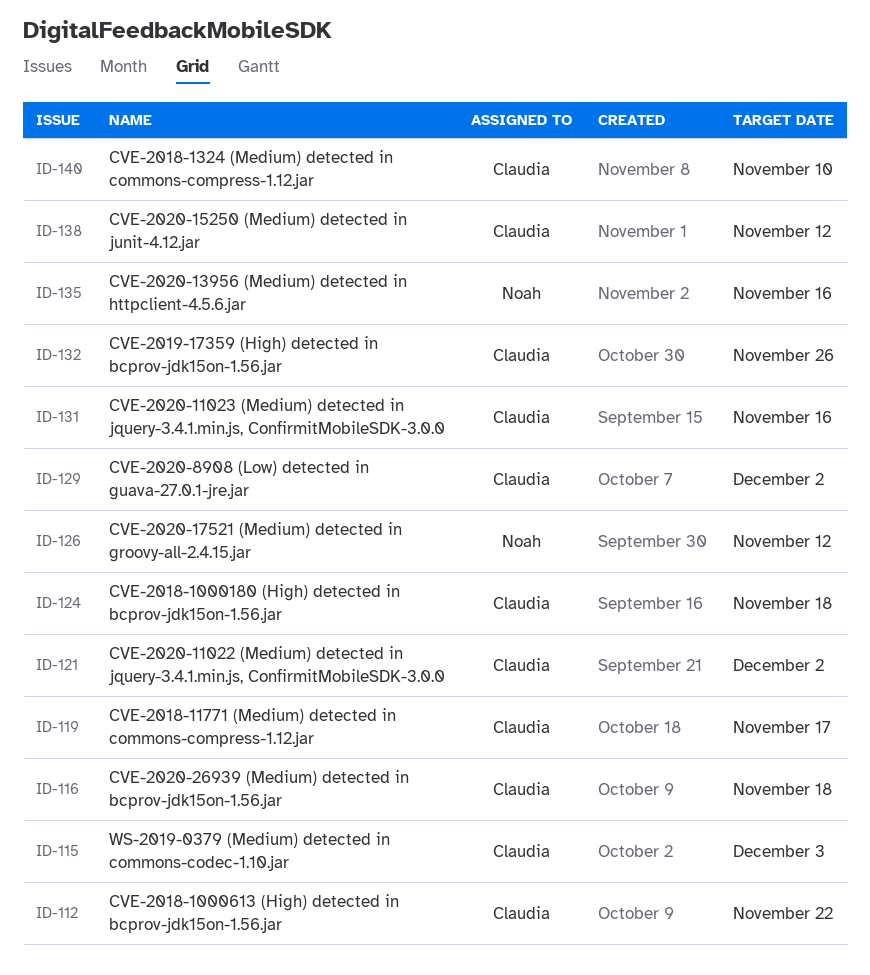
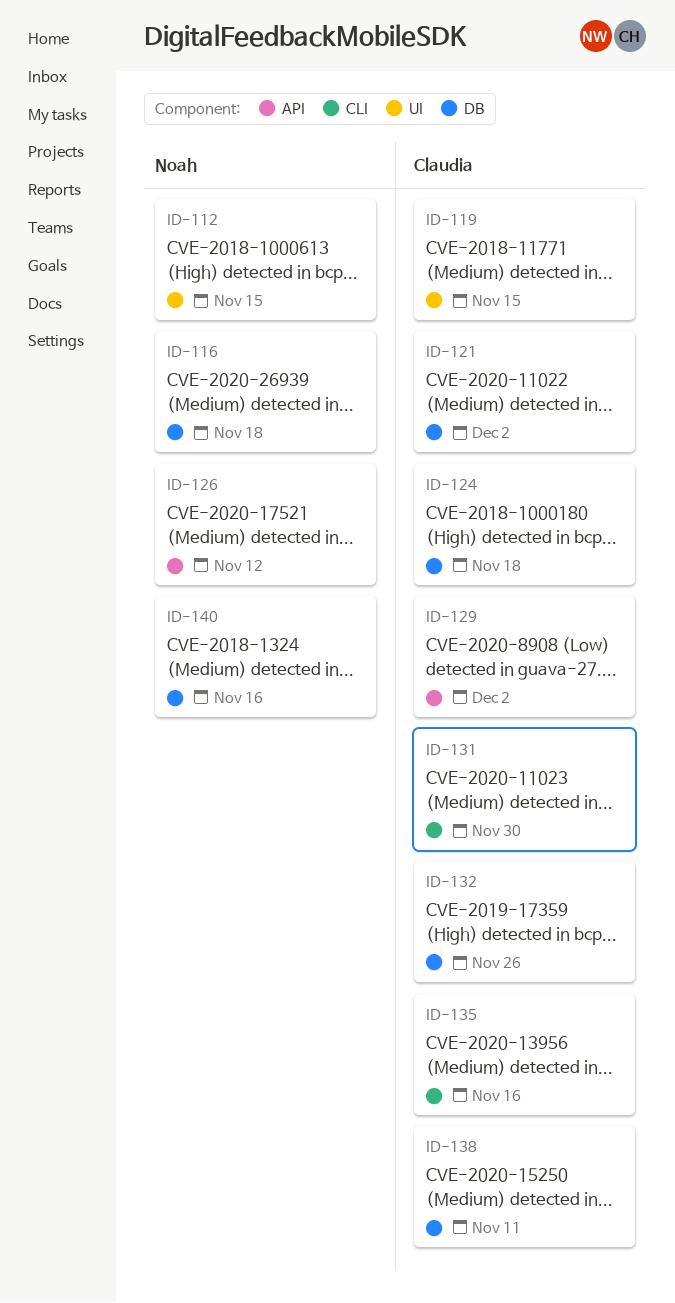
ID-112, owner: Claudia -> Noah
ID-112, due: Nov 22 -> Nov 15
ID-115: present -> none
ID-116, owner: Claudia -> Noah
ID-119, due: Nov 17 -> Nov 15
ID-131, due: Nov 16 -> Nov 30
ID-135, owner: Noah -> Claudia
ID-138, due: Nov 12 -> Nov 11
ID-140, owner: Claudia -> Noah
ID-140, due: Nov 10 -> Nov 16

